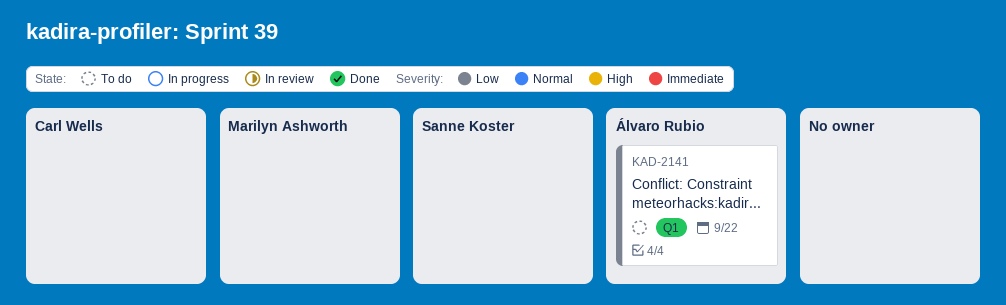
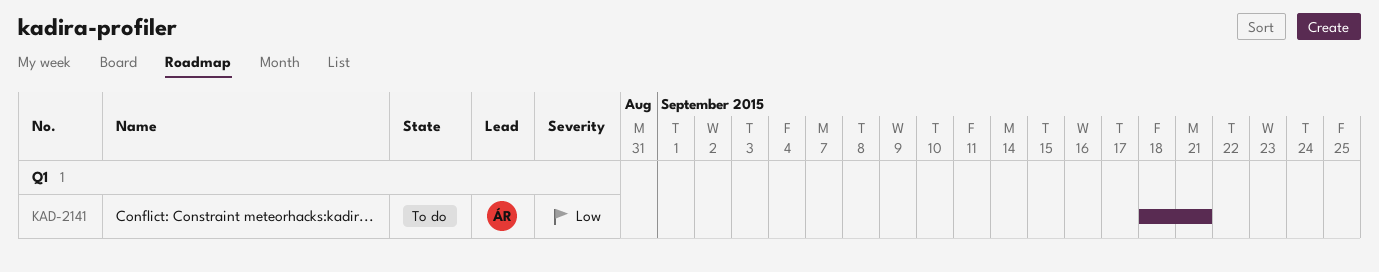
KAD-2141, due: Sep 22 -> Sep 21

